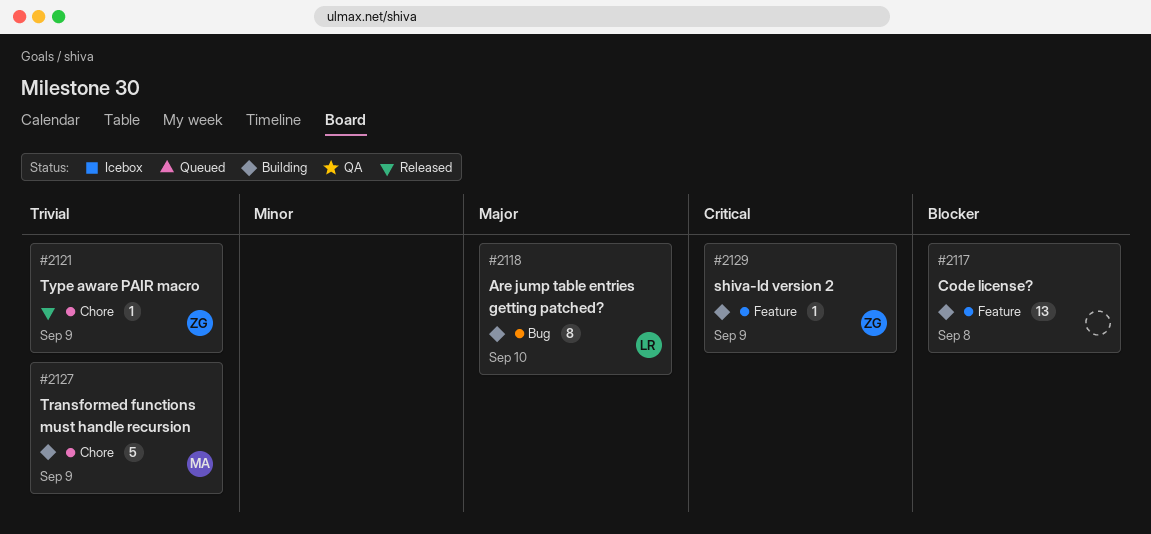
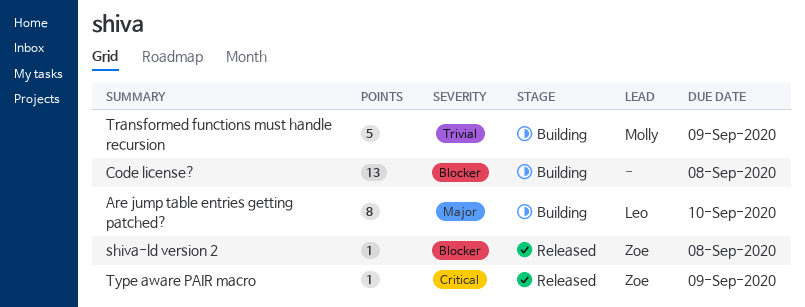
shiva-ld version 2, status: Building -> Released
shiva-ld version 2, priority: Critical -> Blocker
shiva-ld version 2, due: Sep 9 -> Sep 8
Type aware PAIR macro, priority: Trivial -> Critical

